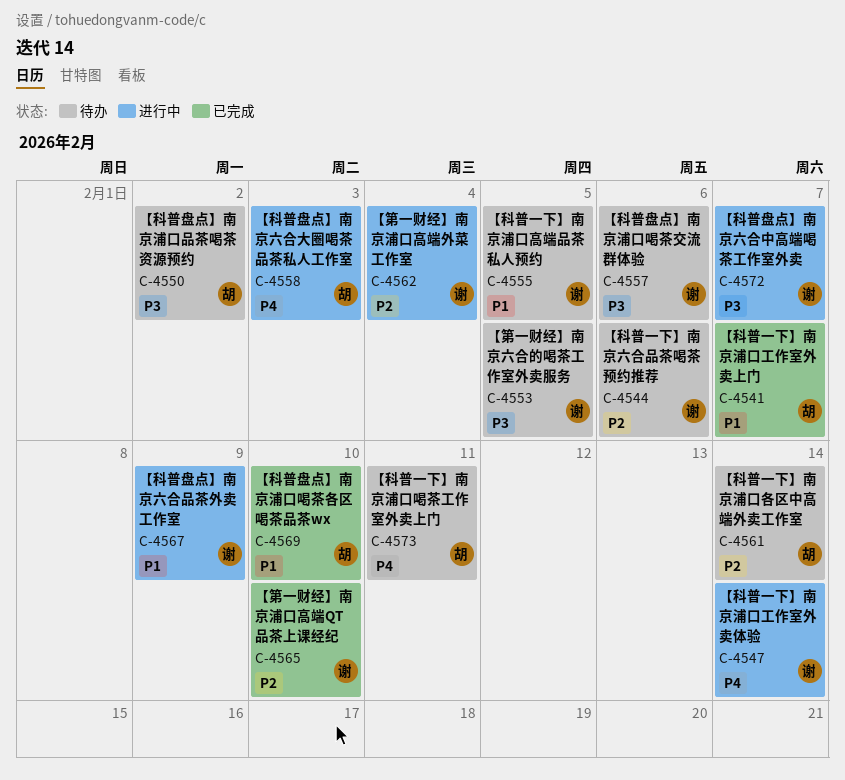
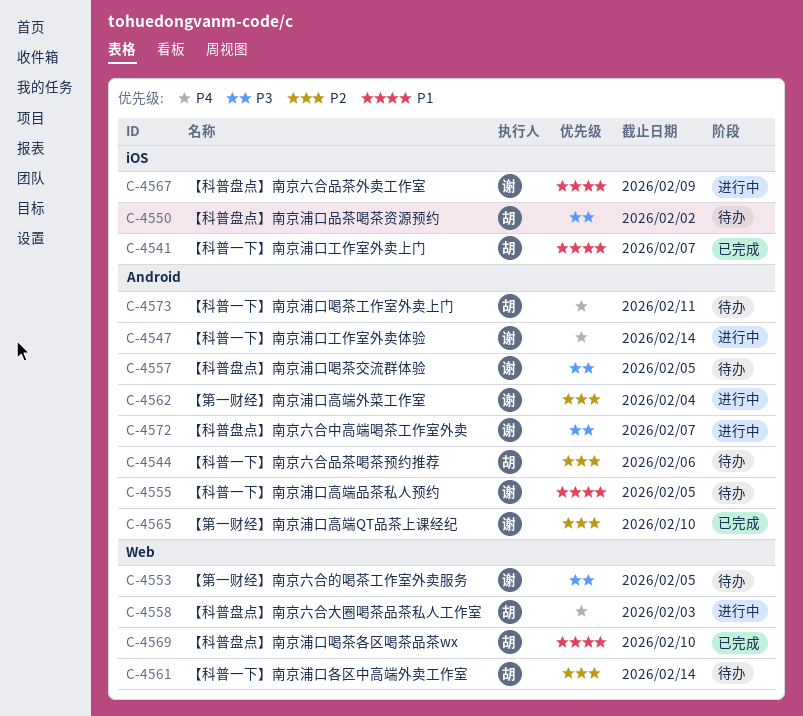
C-4544, owner: 谢 -> 胡
C-4557, due: Feb 6 -> Feb 5

